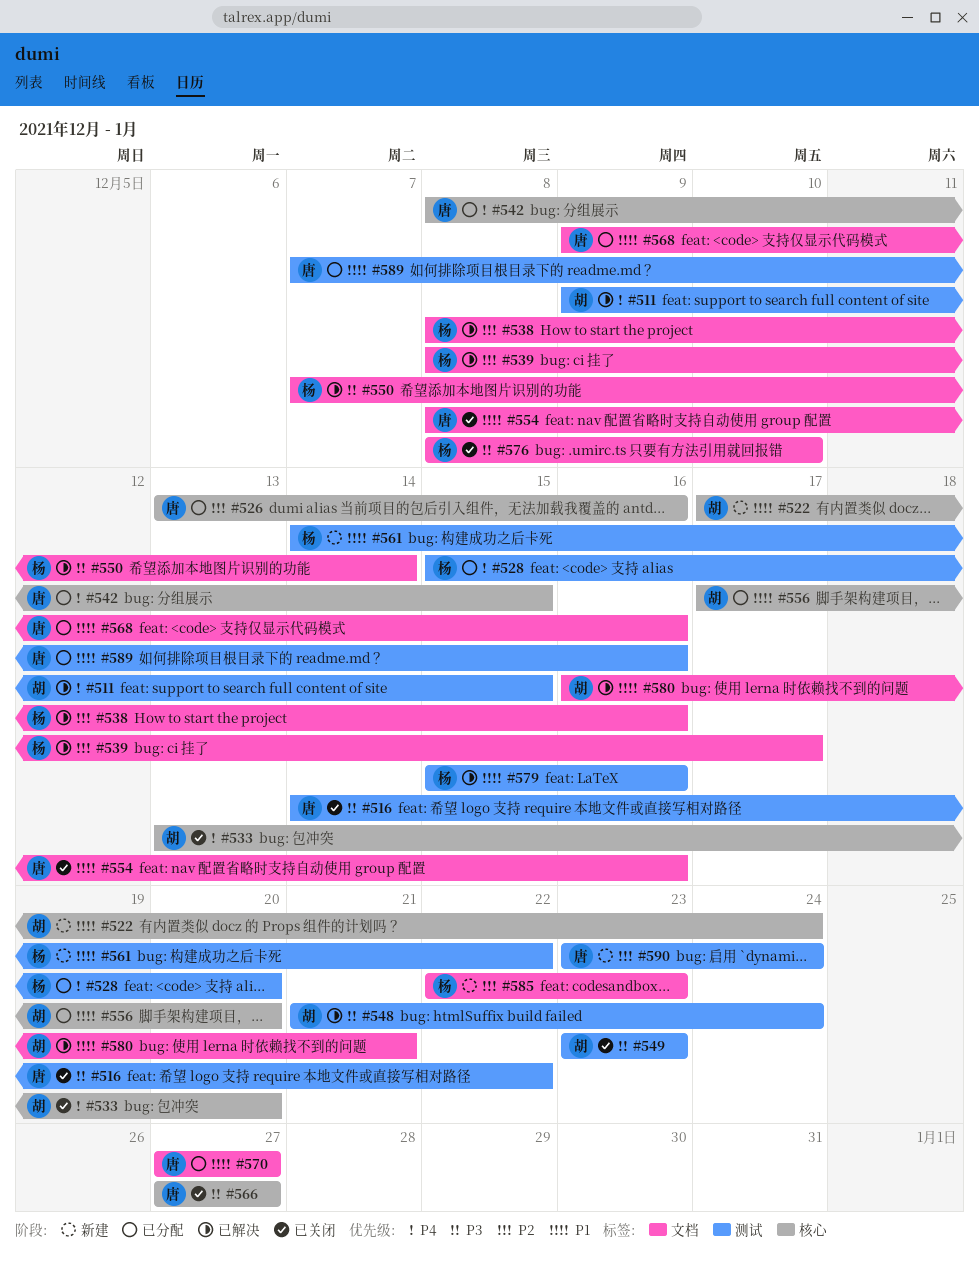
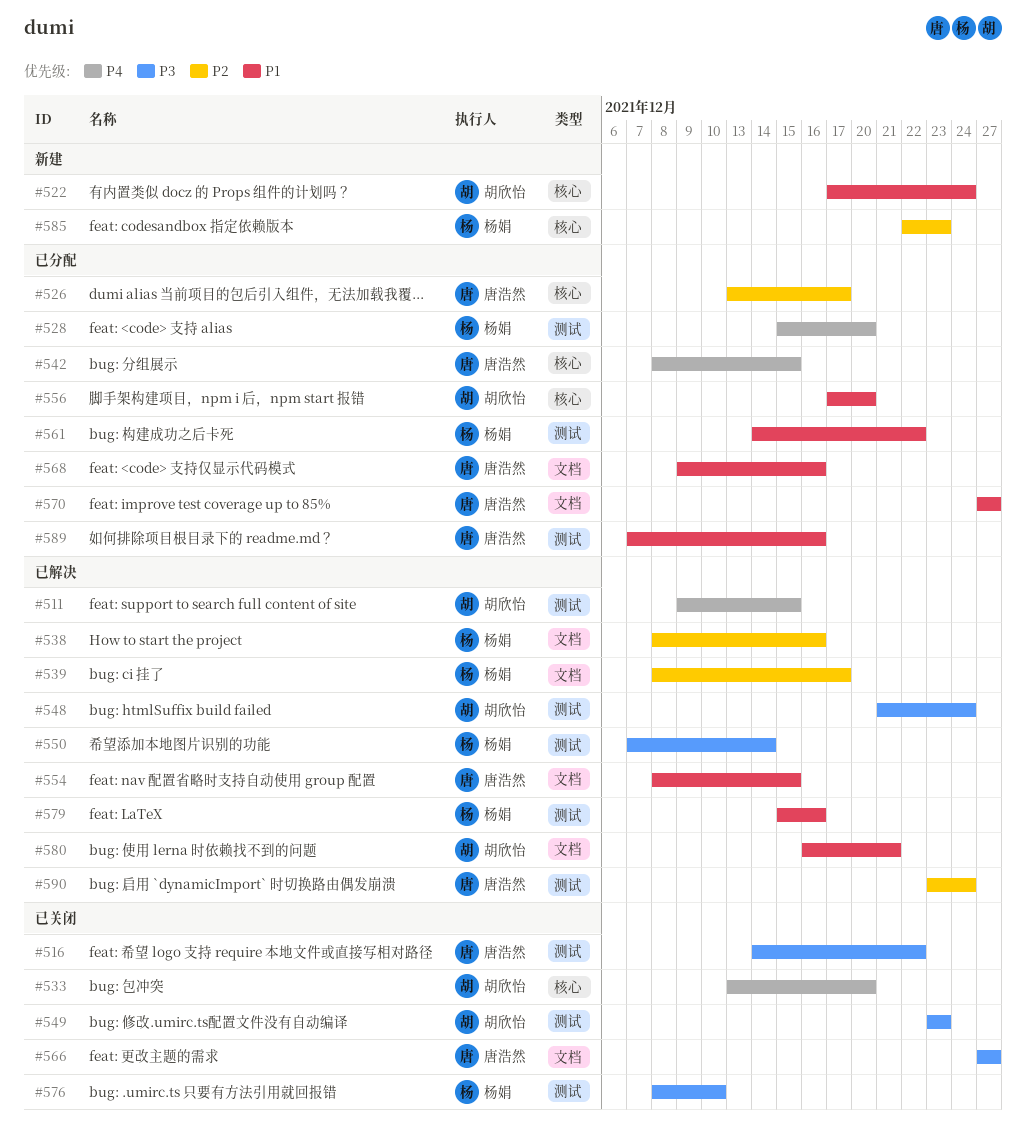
#526, due: Dec 16 -> Dec 17
#550, label: 文档 -> 测试
#554, status: 已关闭 -> 已解决
#554, due: Dec 16 -> Dec 15
#561, status: 新建 -> 已分配
#566, label: 核心 -> 文档
#576, label: 文档 -> 测试
#585, label: 文档 -> 核心
#590, status: 新建 -> 已解决

